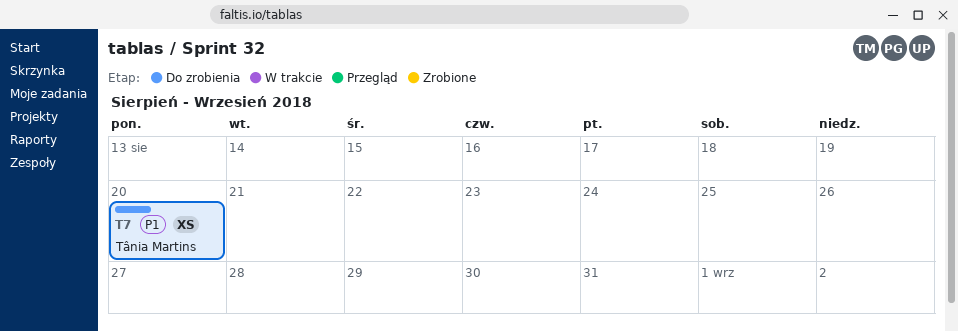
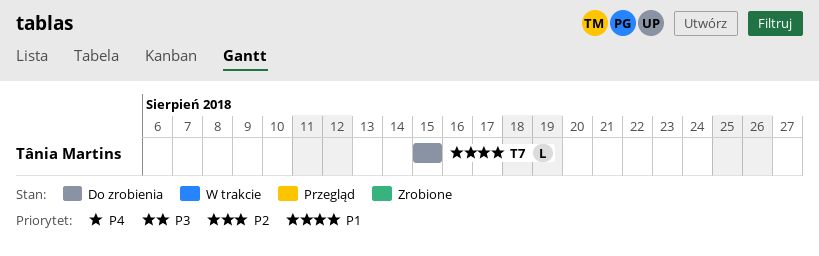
T7, estimate: XS -> L
T7, due: Aug 20 -> Aug 15

